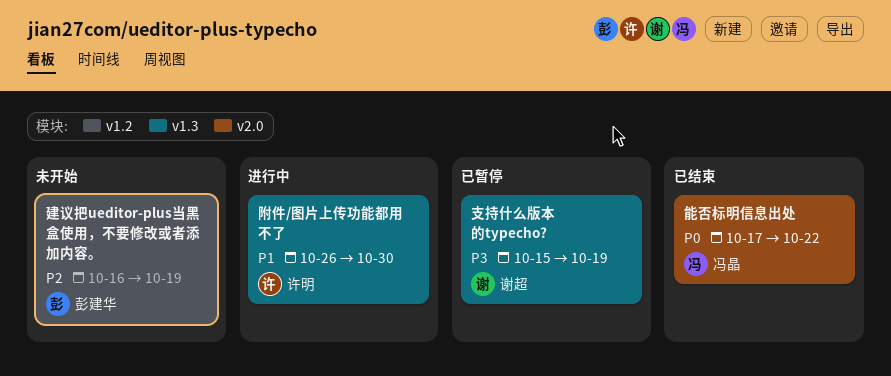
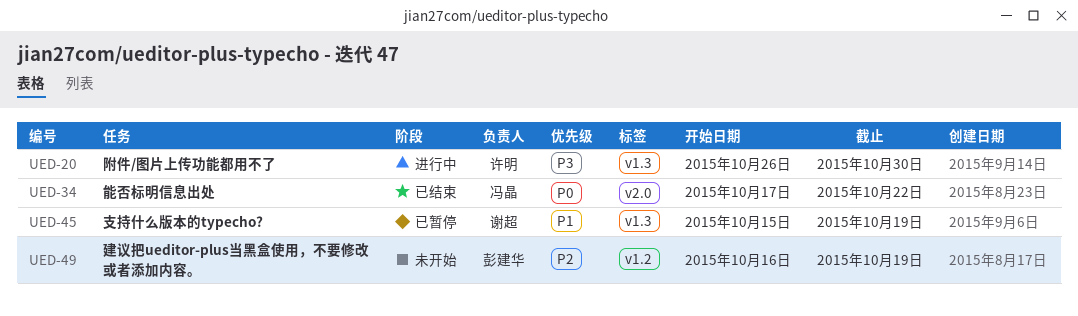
支持什么版本的typecho?, priority: P3 -> P1
附件/图片上传功能都用不了, priority: P1 -> P3

